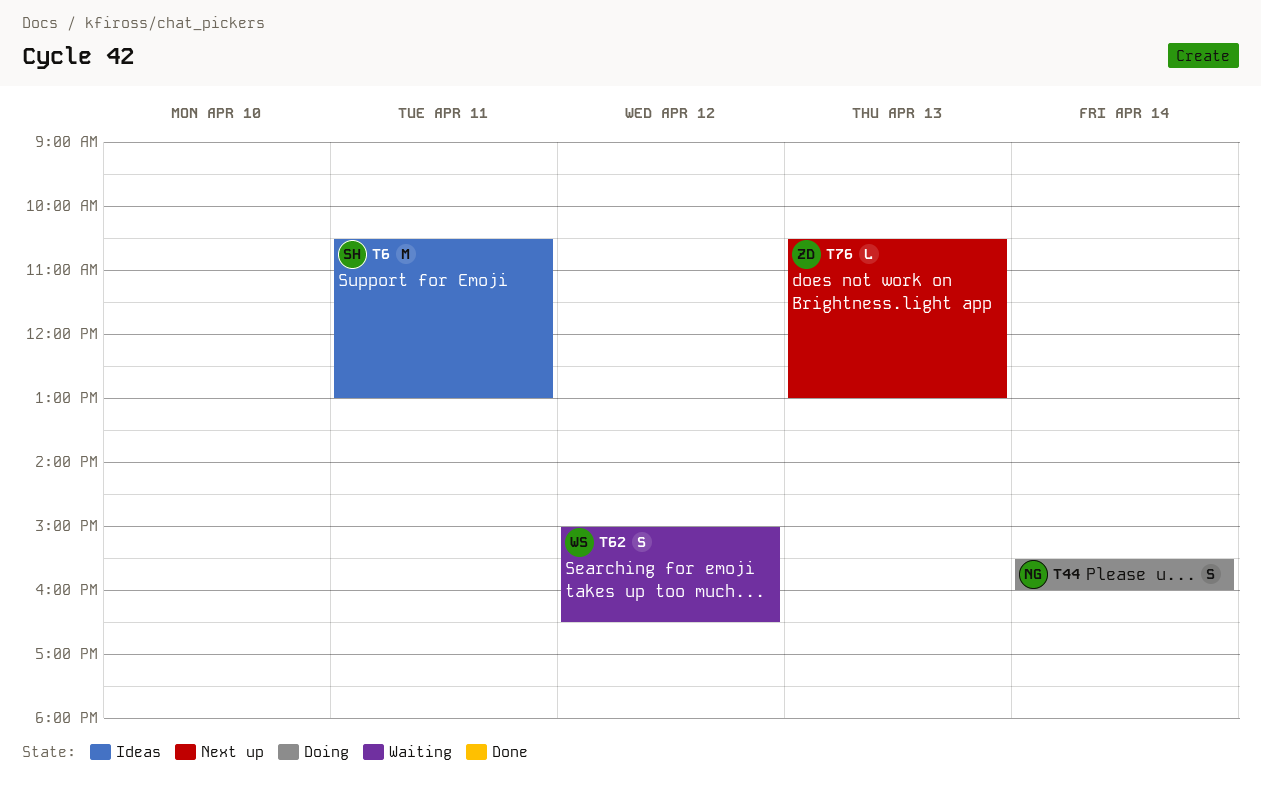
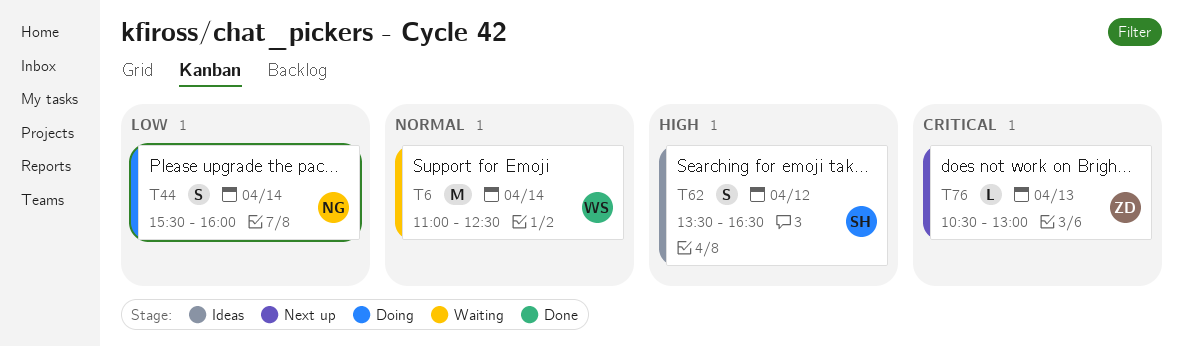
T6, status: Ideas -> Waiting
T6, owner: SH -> WS
T6, day: Apr 11 -> Apr 14
T6, begins: 10:30 -> 11:00
T6, ends: 13:00 -> 12:30
T62, status: Waiting -> Ideas
T62, owner: WS -> SH
T62, begins: 15:00 -> 13:30

